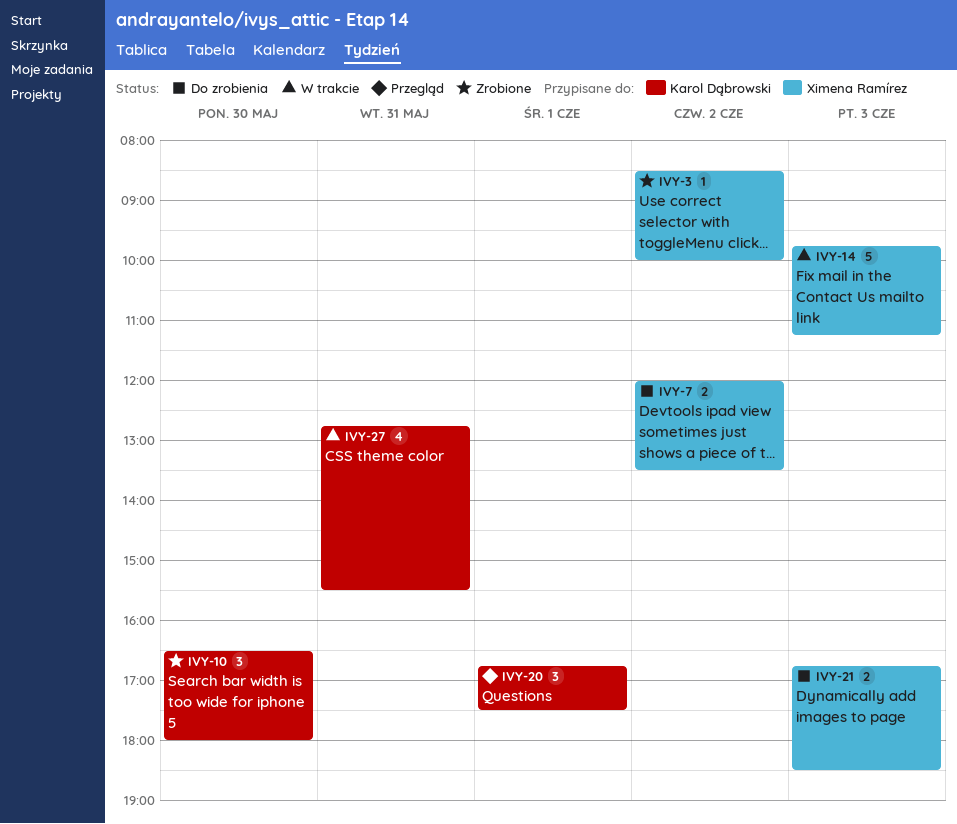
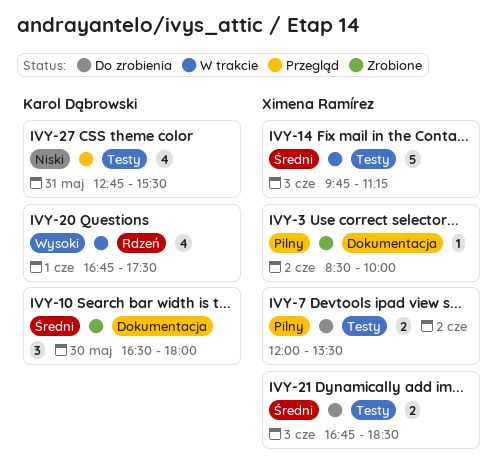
IVY-20, status: Przegląd -> W trakcie
IVY-20, estimate: 3 -> 4
IVY-27, status: W trakcie -> Przegląd

